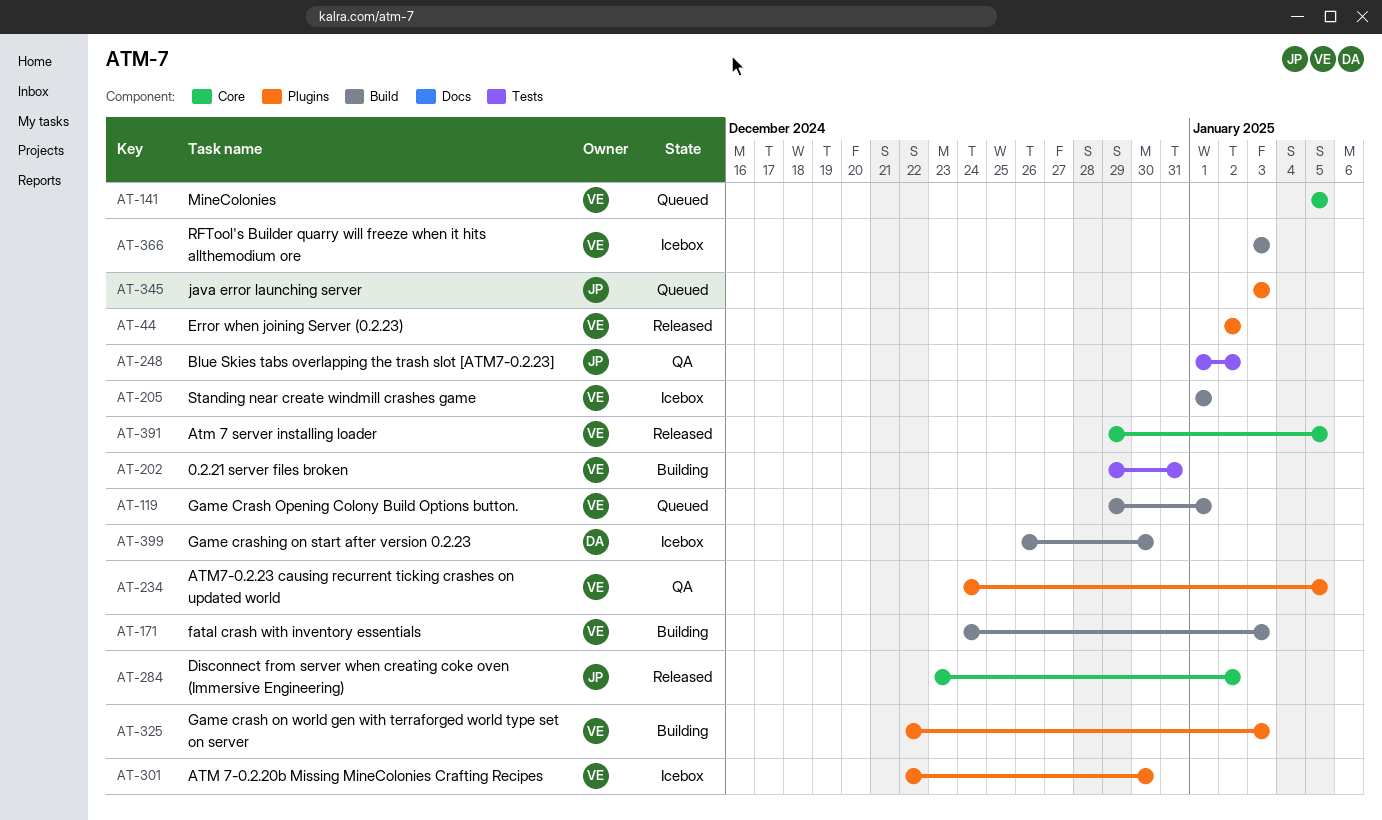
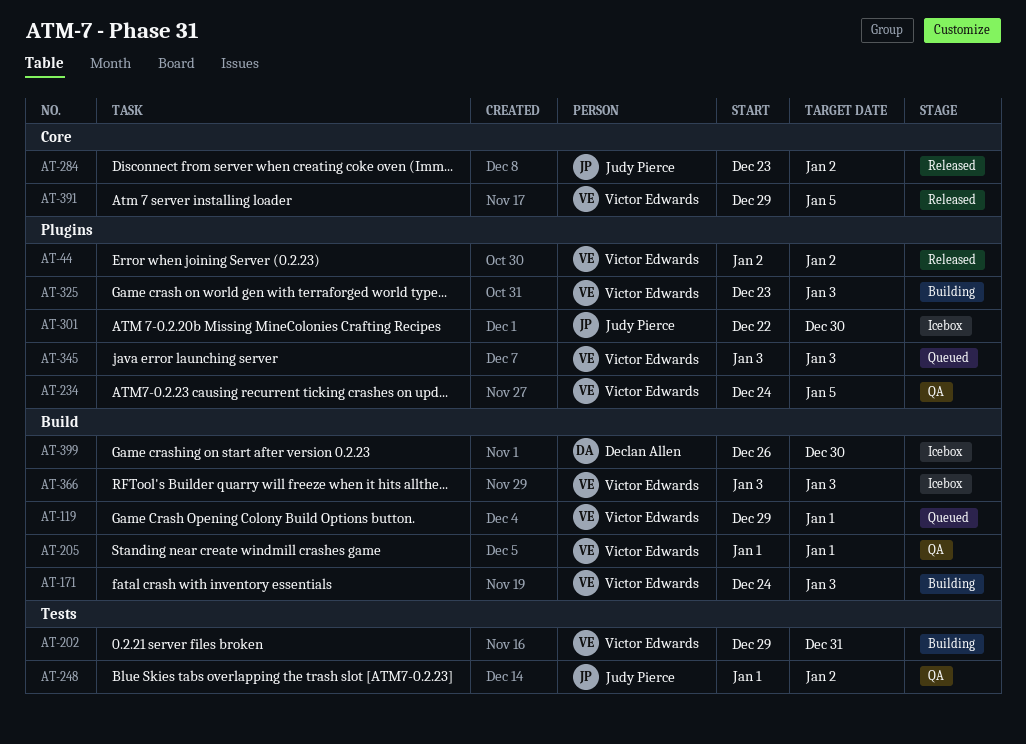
AT-141: present -> none
AT-205, status: Icebox -> QA
AT-301, owner: Victor Edwards -> Judy Pierce
AT-325, start: Dec 22 -> Dec 23
AT-345, owner: Judy Pierce -> Victor Edwards

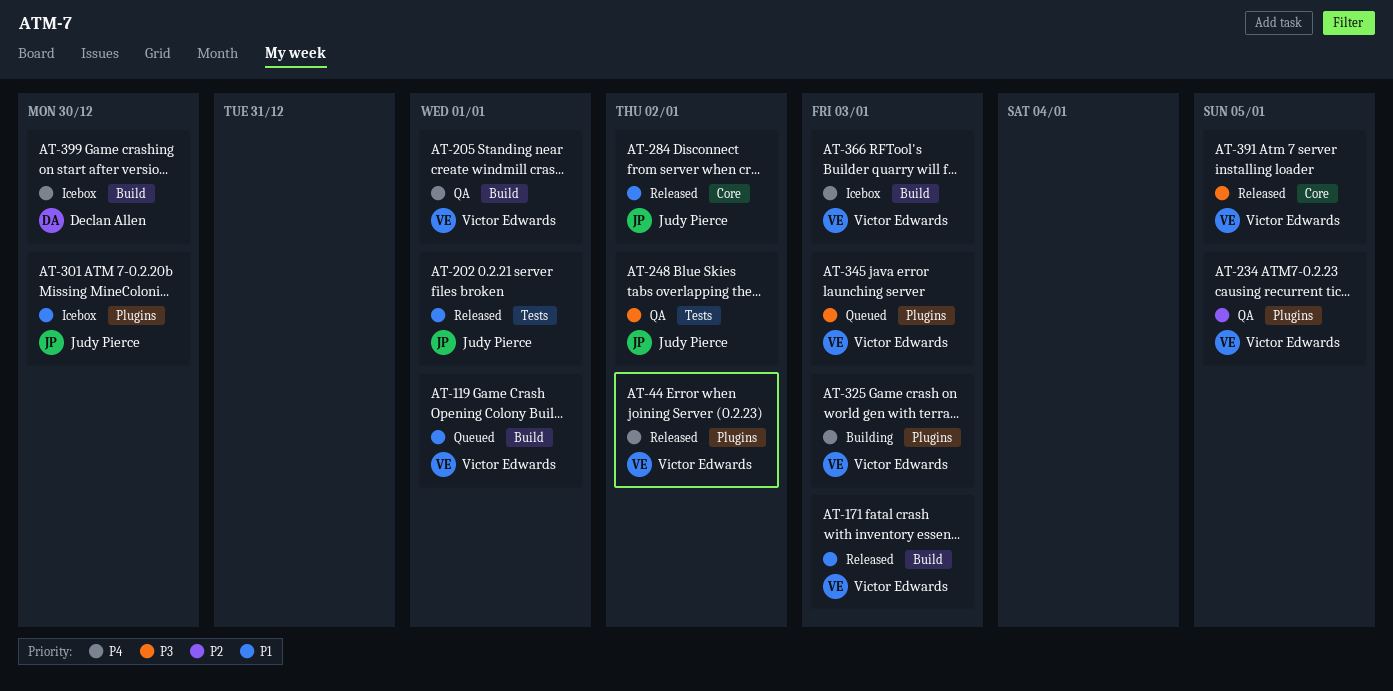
AT-171, status: Building -> Released
AT-202, status: Building -> Released
AT-202, owner: Victor Edwards -> Judy Pierce
AT-202, due: Dec 31 -> Jan 1

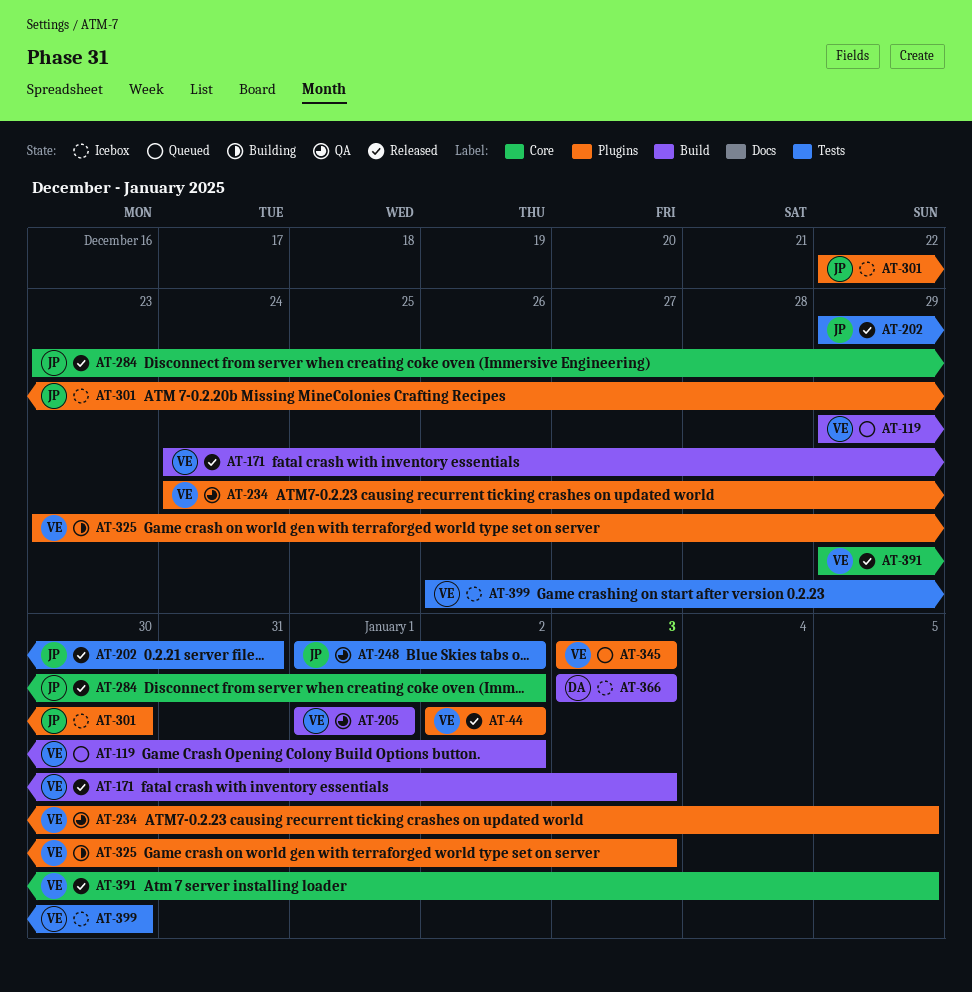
AT-119, due: Jan 1 -> Jan 2
AT-202, due: Jan 1 -> Dec 31
AT-366, owner: Victor Edwards -> Declan Allen
AT-399, owner: Declan Allen -> Victor Edwards
AT-399, label: Build -> Tests

